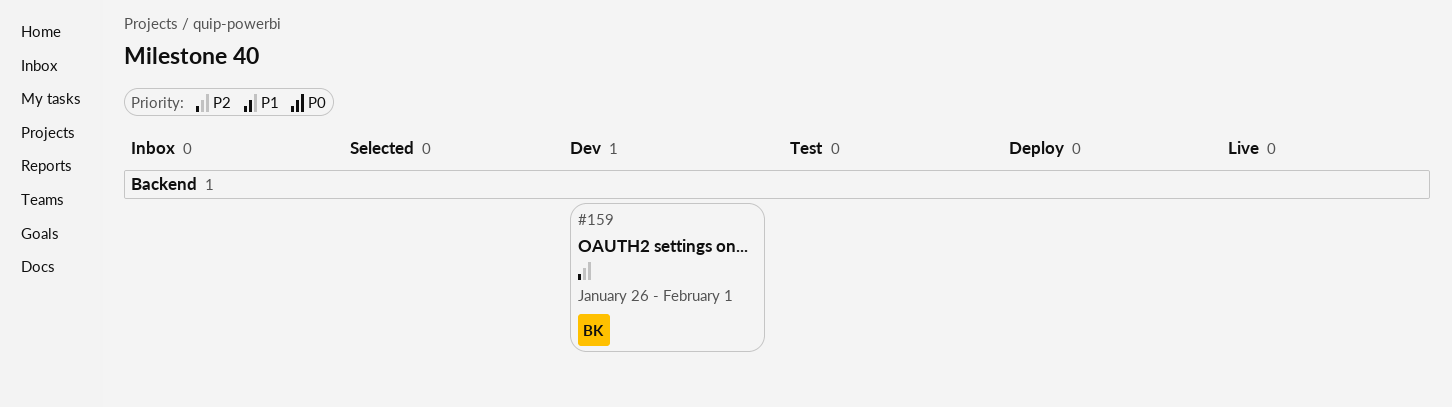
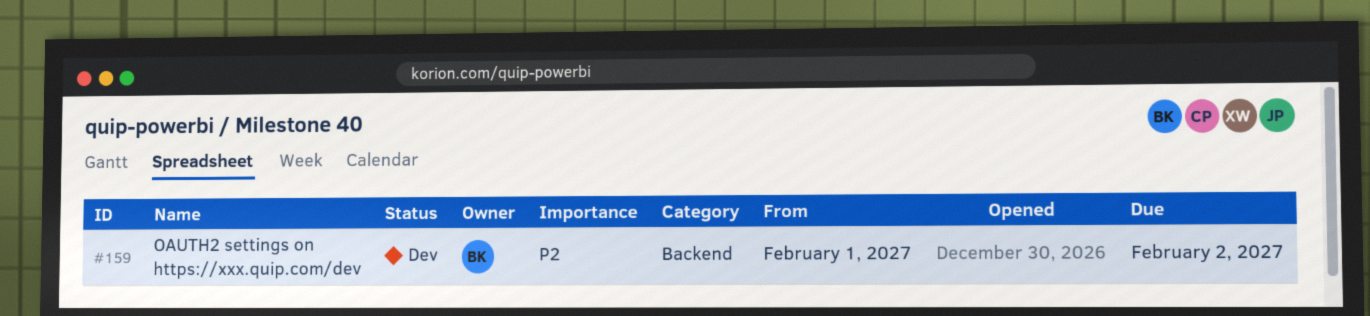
#159, start: Jan 26 -> Feb 1
#159, due: Feb 1 -> Feb 2

